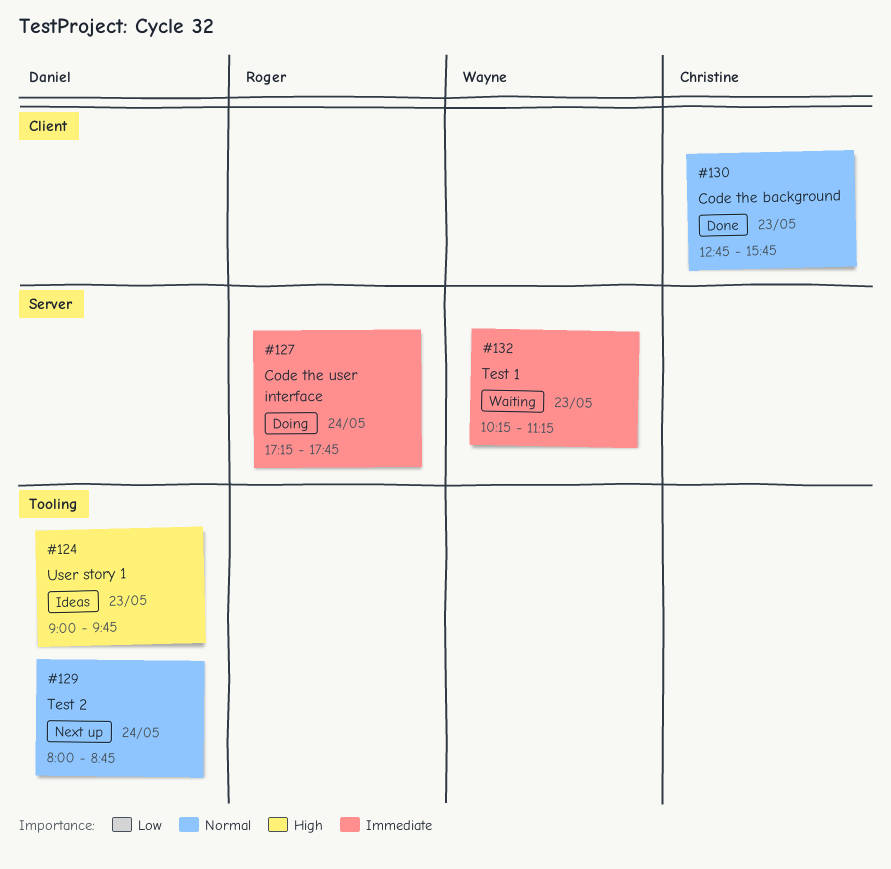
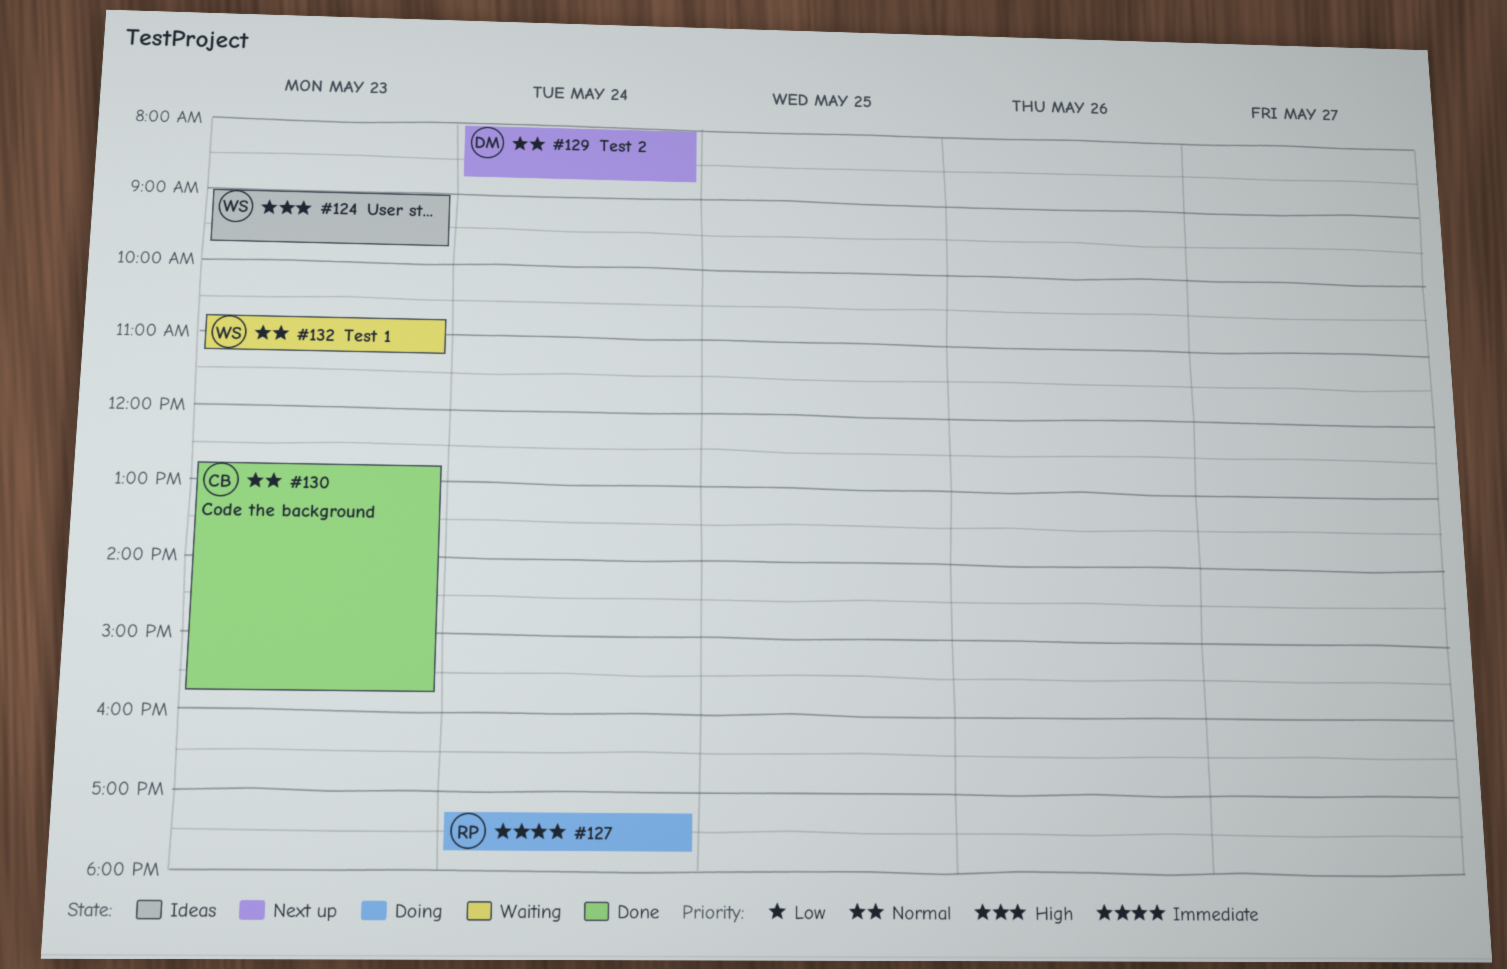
#124, owner: Daniel -> Wayne
#132, priority: Immediate -> Normal
#132, begins: 10:15 -> 10:45

